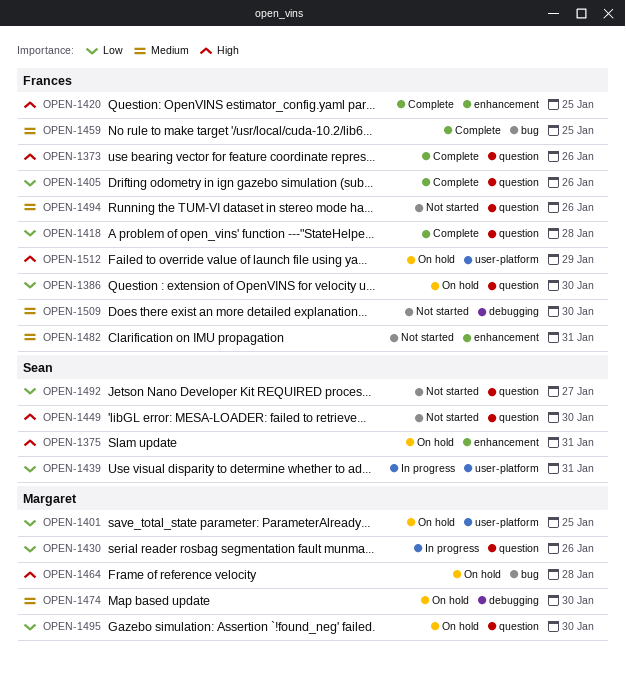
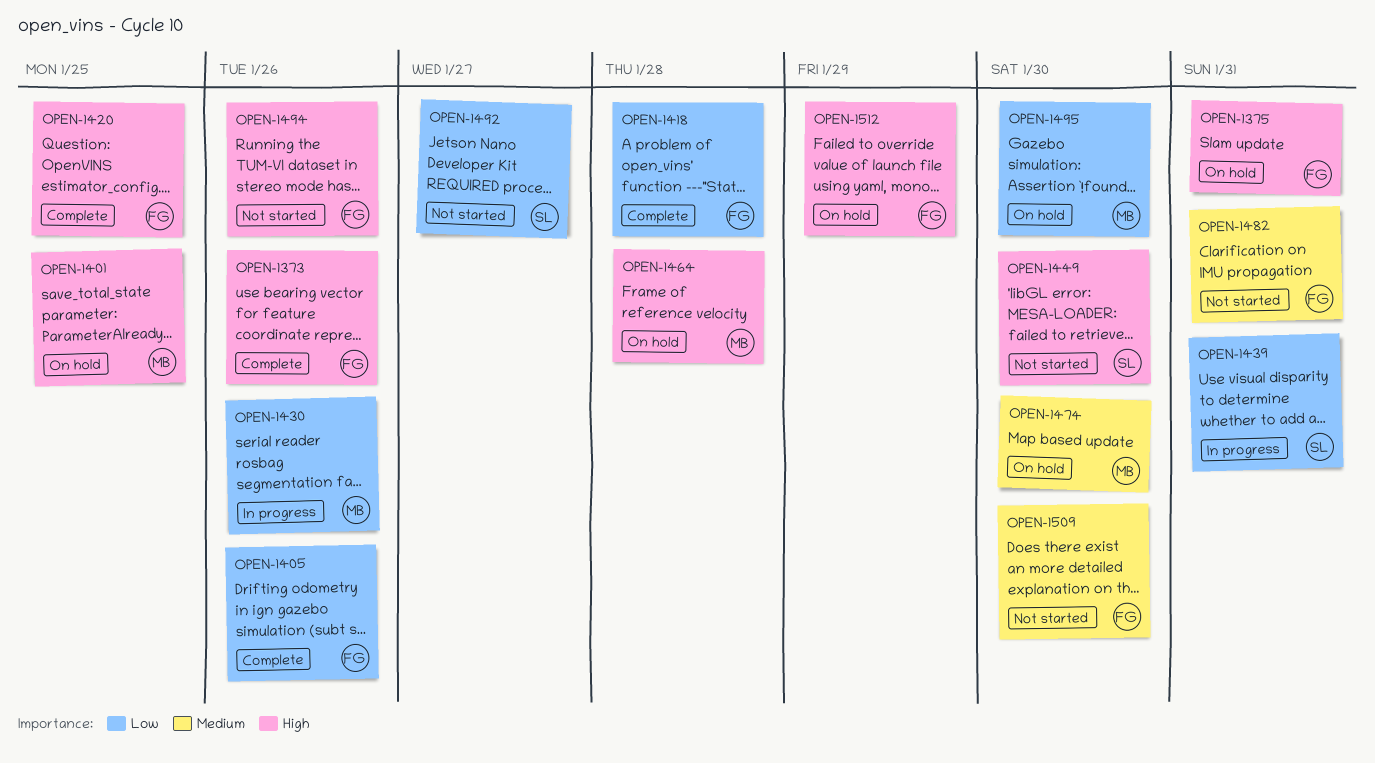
OPEN-1375, owner: Sean -> Frances
OPEN-1386: present -> none
OPEN-1401, priority: Low -> High
OPEN-1459: present -> none
OPEN-1494, priority: Medium -> High

